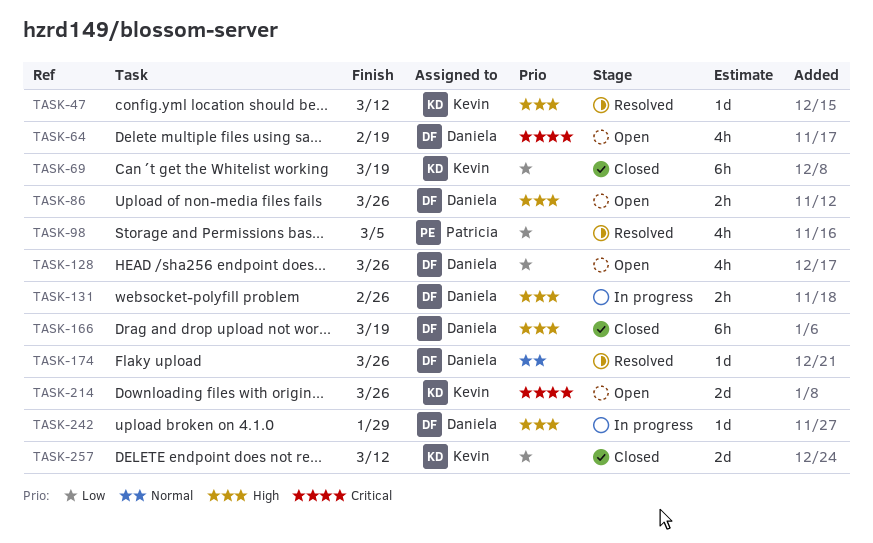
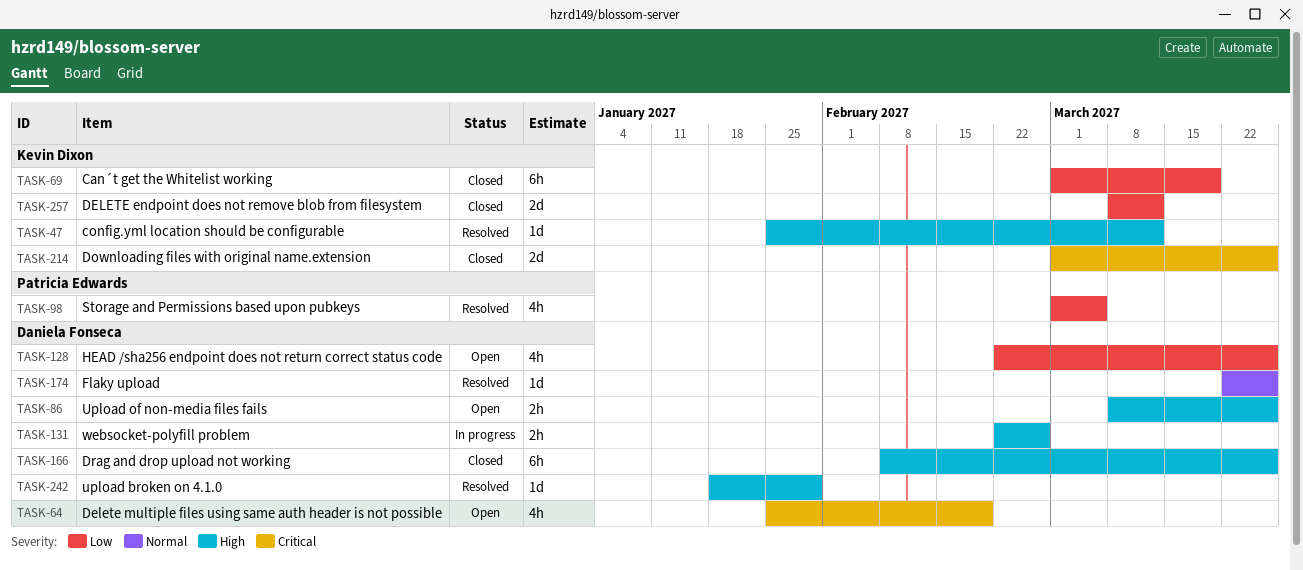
TASK-166, due: Mar 19 -> Mar 26
TASK-214, status: Open -> Closed
TASK-242, status: In progress -> Resolved

